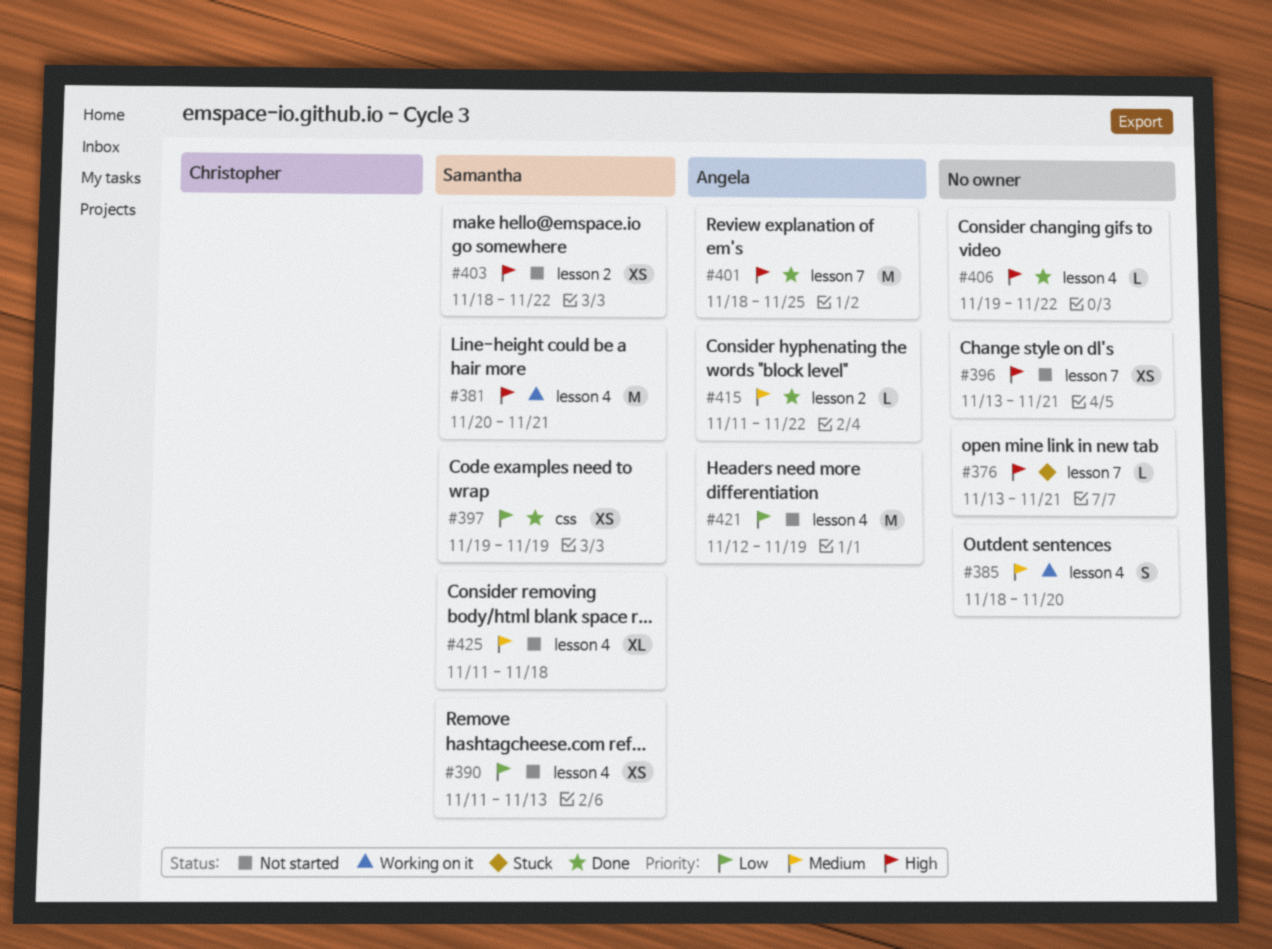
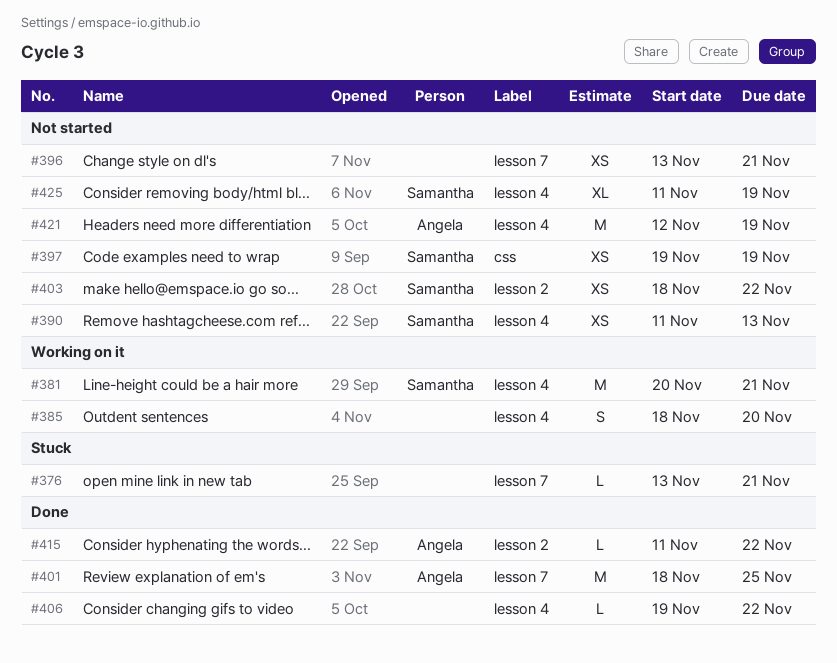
#397, status: Done -> Not started
#425, due: Nov 18 -> Nov 19

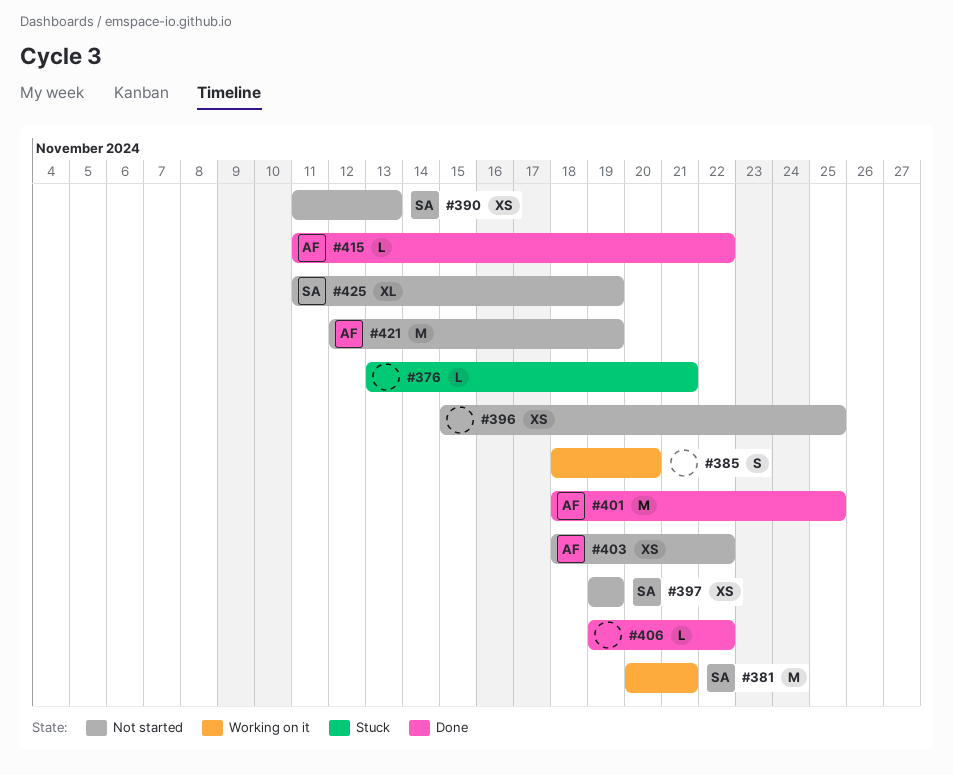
#396, start: Nov 13 -> Nov 15
#396, due: Nov 21 -> Nov 25
#403, owner: Samantha -> Angela

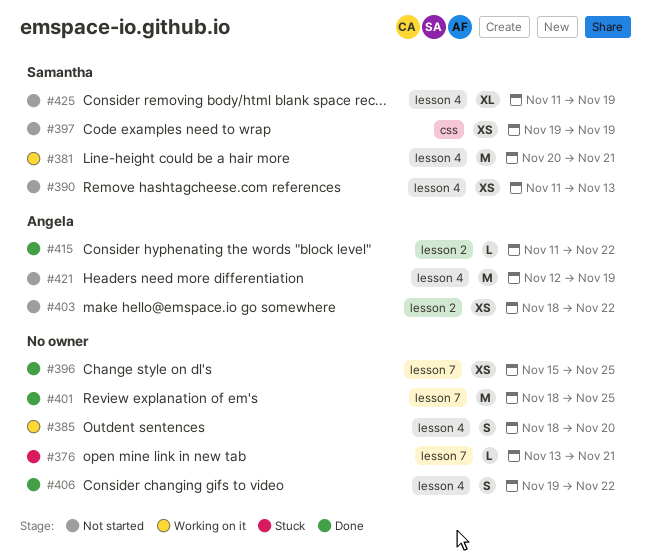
#396, status: Not started -> Done
#401, owner: Angela -> none
#406, estimate: L -> S

